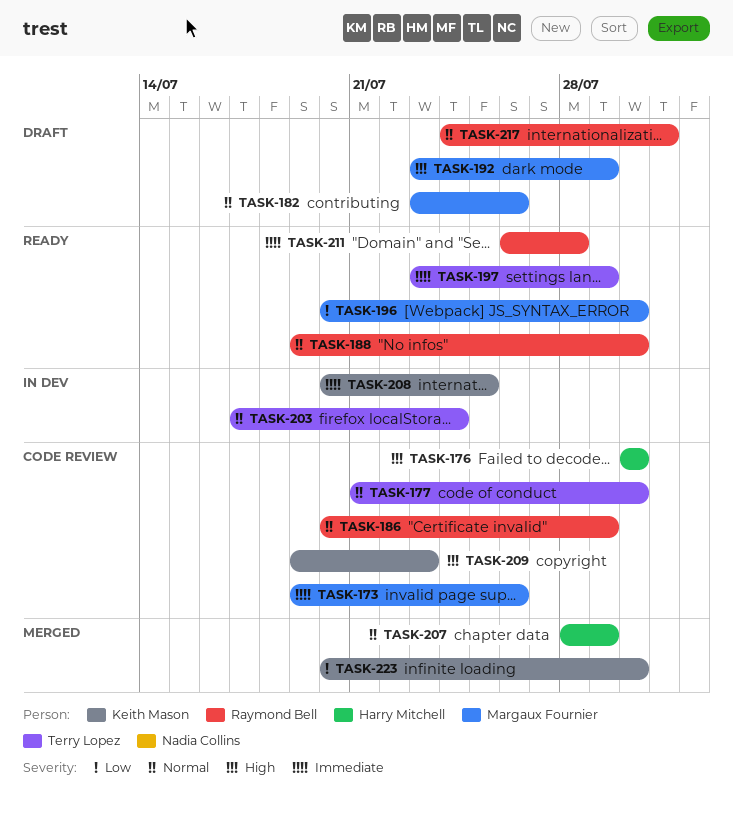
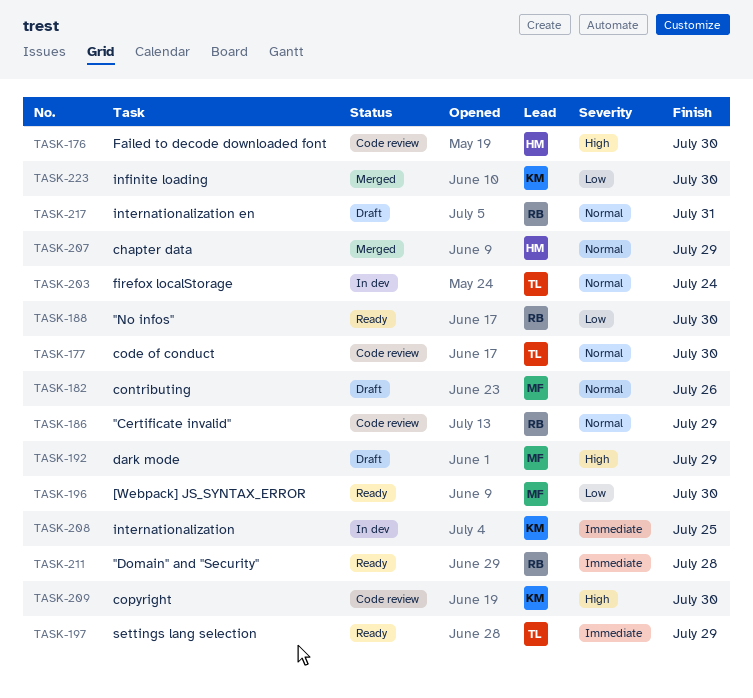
TASK-173: present -> none
TASK-188, priority: Normal -> Low
TASK-209, due: Jul 23 -> Jul 30

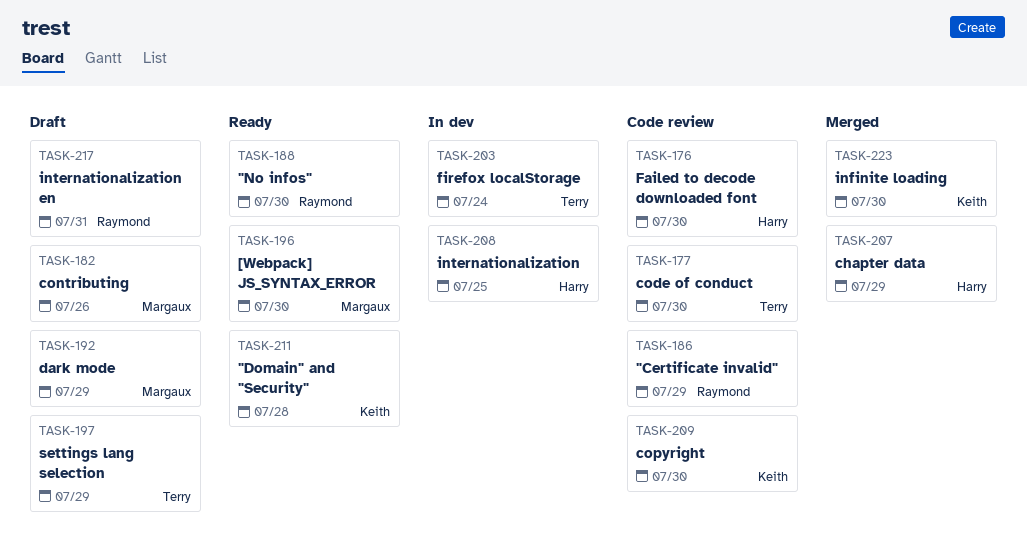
TASK-197, status: Ready -> Draft
TASK-208, owner: Keith -> Harry
TASK-211, owner: Raymond -> Keith

